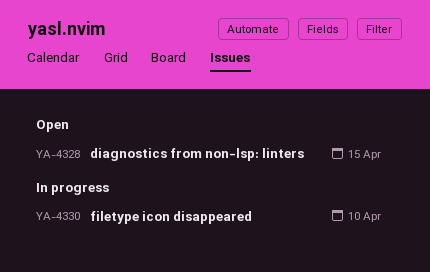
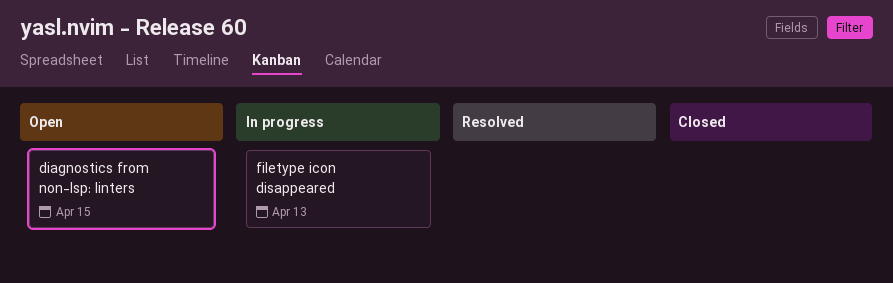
filetype icon disappeared, due: Apr 10 -> Apr 13

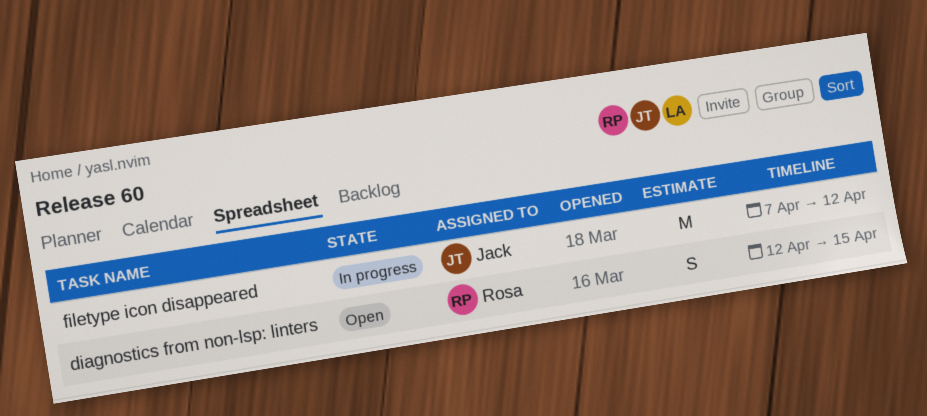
filetype icon disappeared, due: Apr 13 -> Apr 12

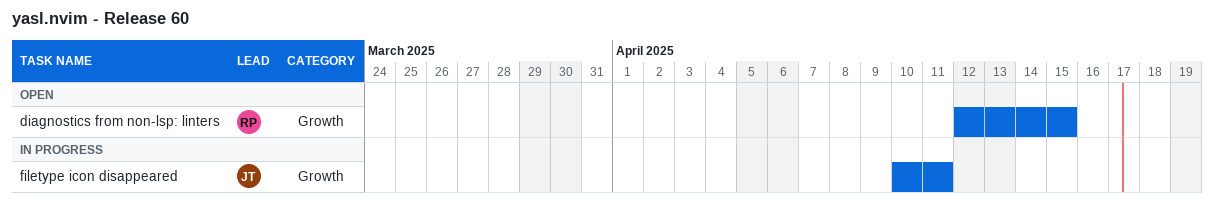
filetype icon disappeared, start: Apr 7 -> Apr 10
filetype icon disappeared, due: Apr 12 -> Apr 11

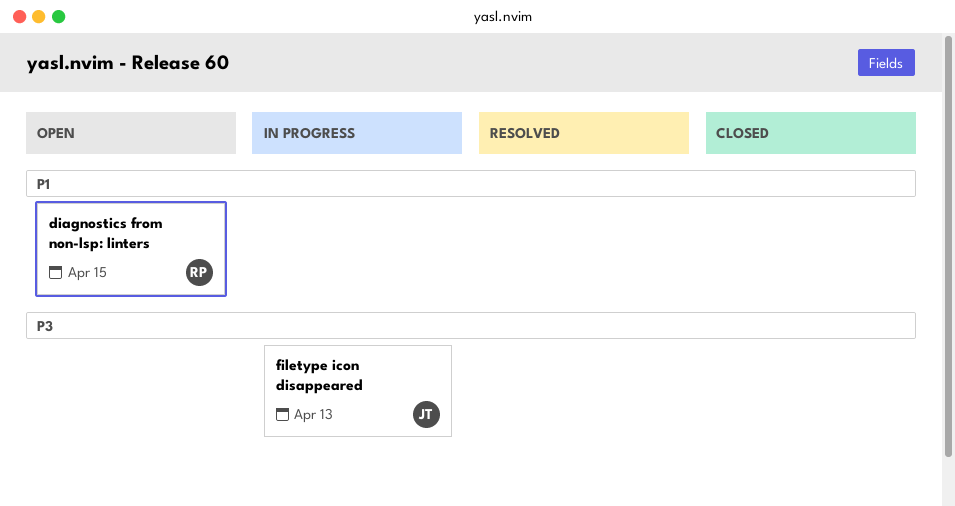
filetype icon disappeared, due: Apr 11 -> Apr 13

